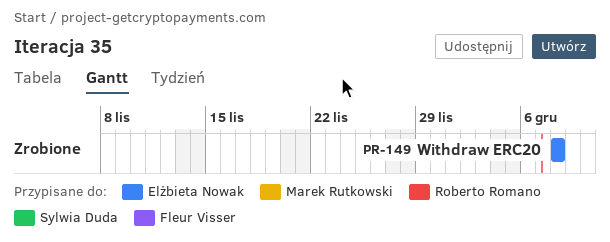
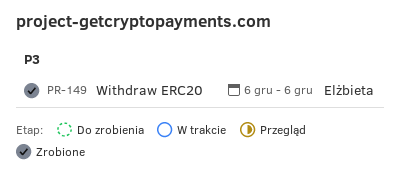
PR-149, start: Dec 8 -> Dec 6
PR-149, due: Dec 8 -> Dec 6

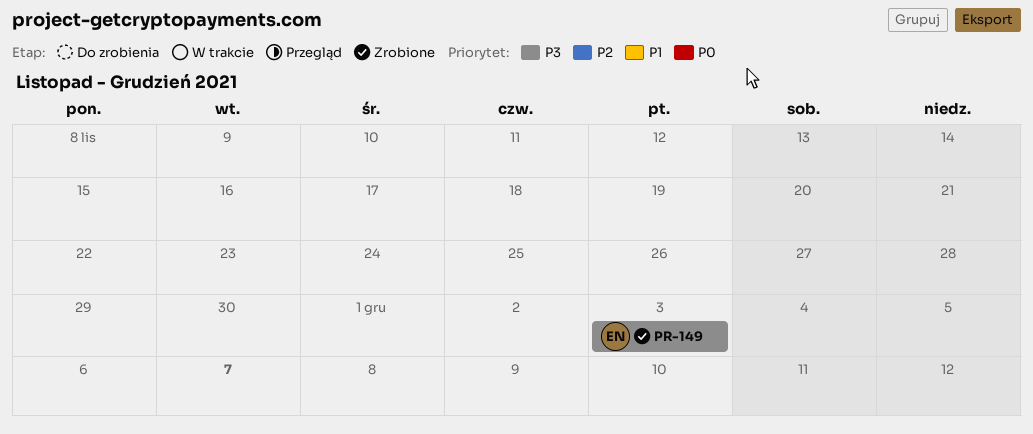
PR-149, start: Dec 6 -> Dec 3
PR-149, due: Dec 6 -> Dec 3

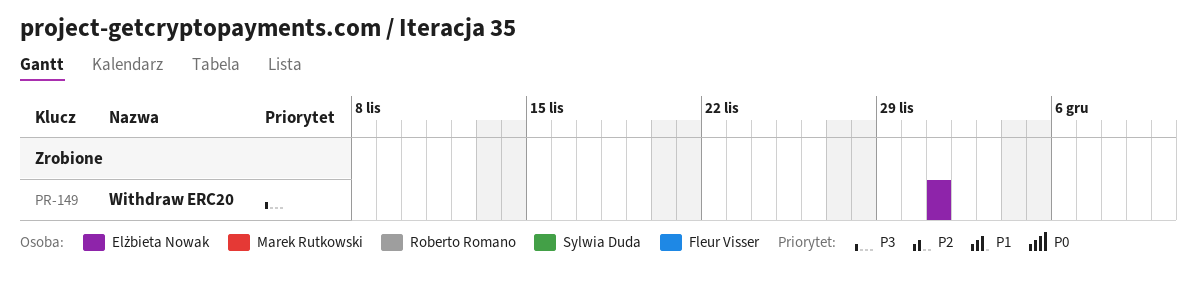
PR-149, start: Dec 3 -> Dec 1
PR-149, due: Dec 3 -> Dec 1

